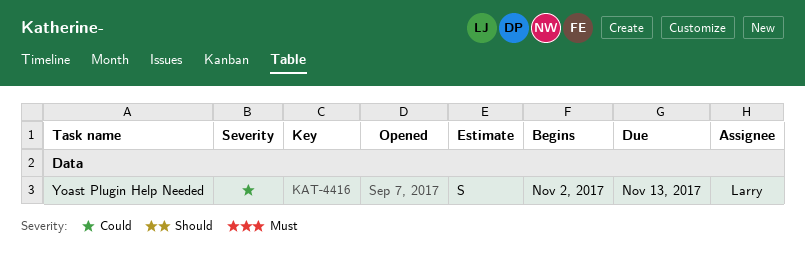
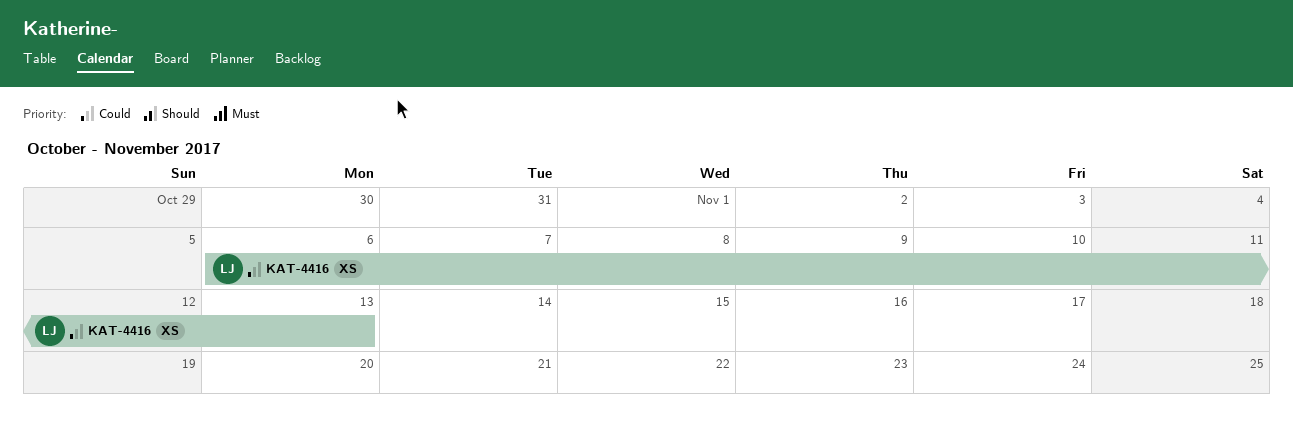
KAT-4416, estimate: S -> XS
KAT-4416, start: Nov 2 -> Nov 6

